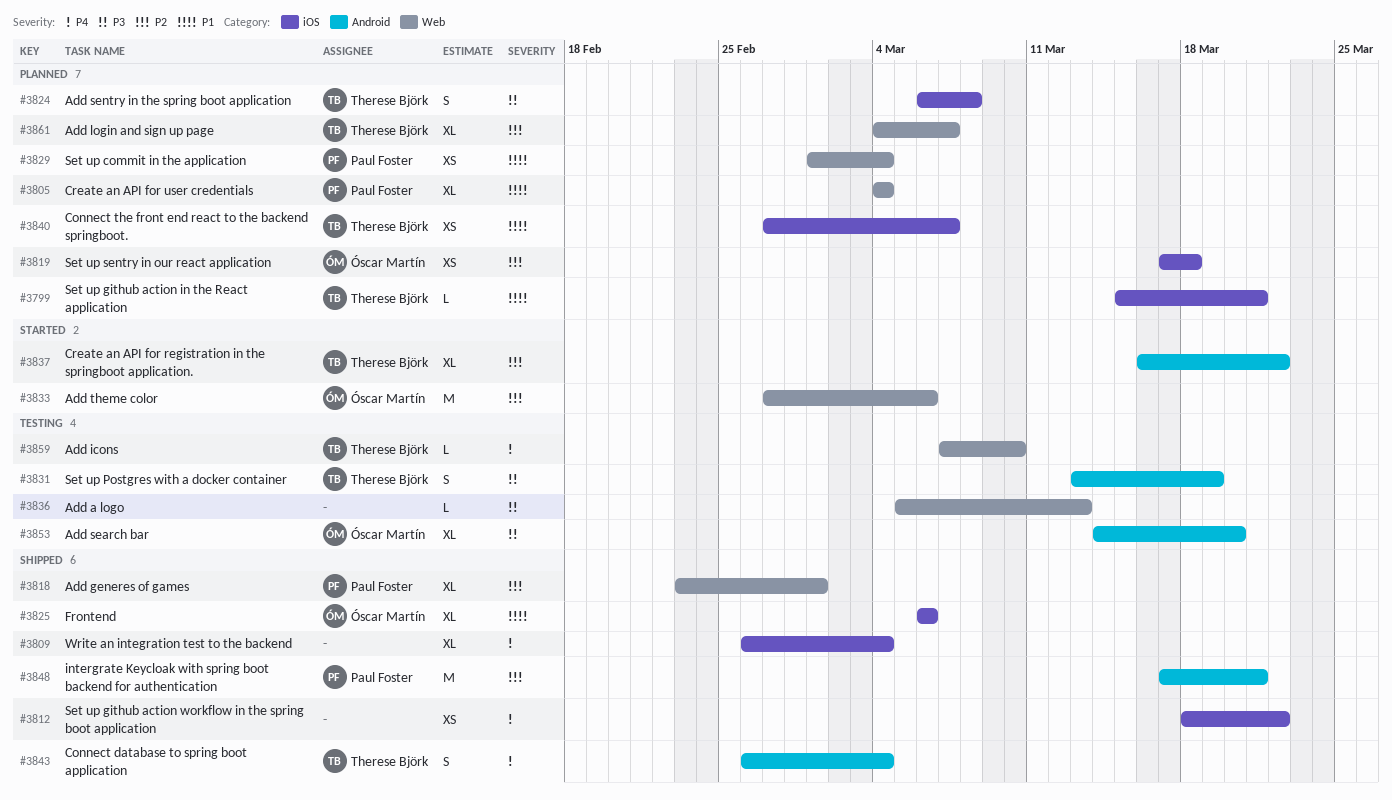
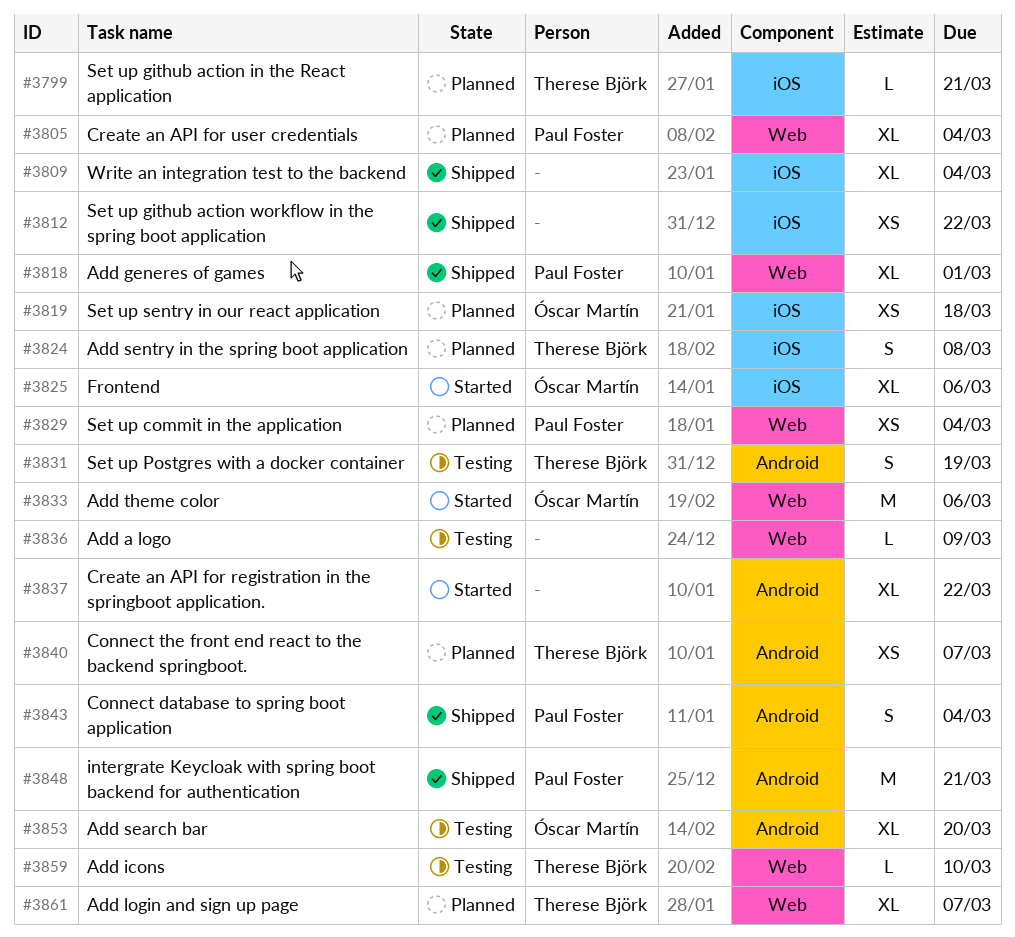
#3825, status: Shipped -> Started
#3836, due: Mar 13 -> Mar 9
#3837, owner: Therese Björk -> none
#3840, label: iOS -> Android
#3843, owner: Therese Björk -> Paul Foster

